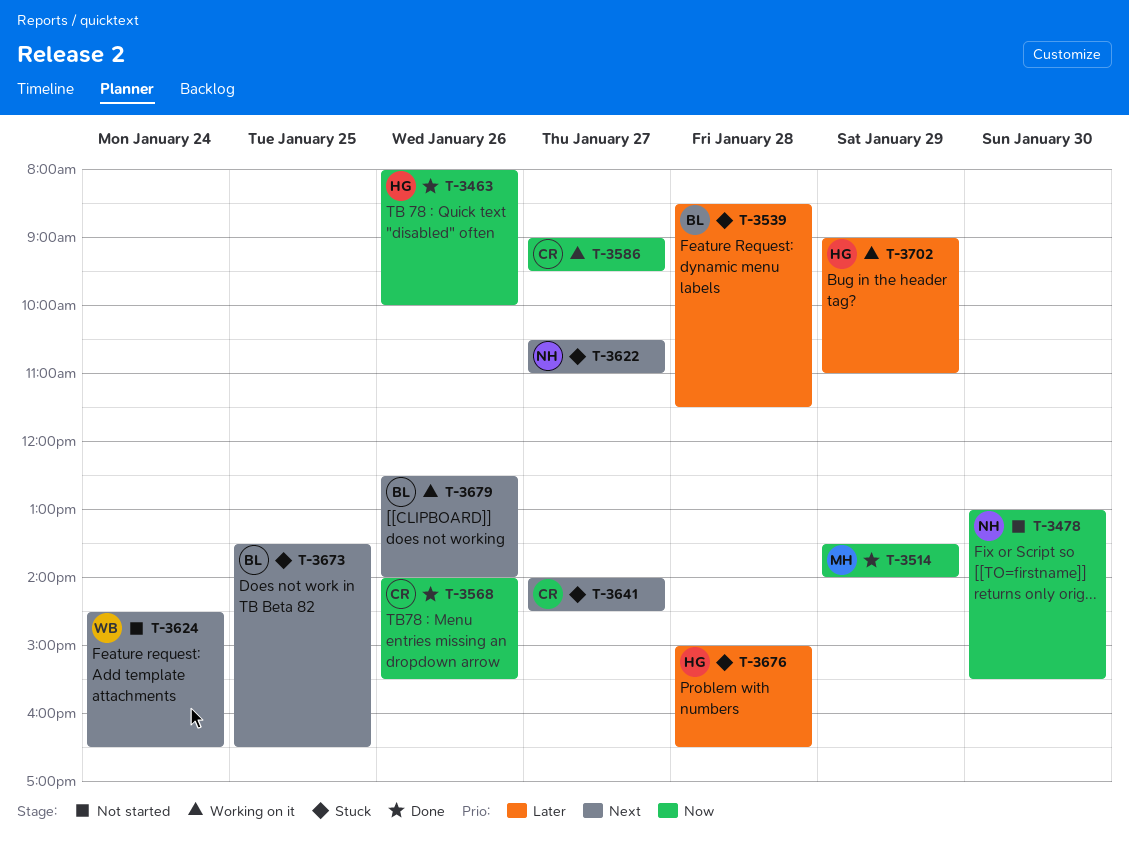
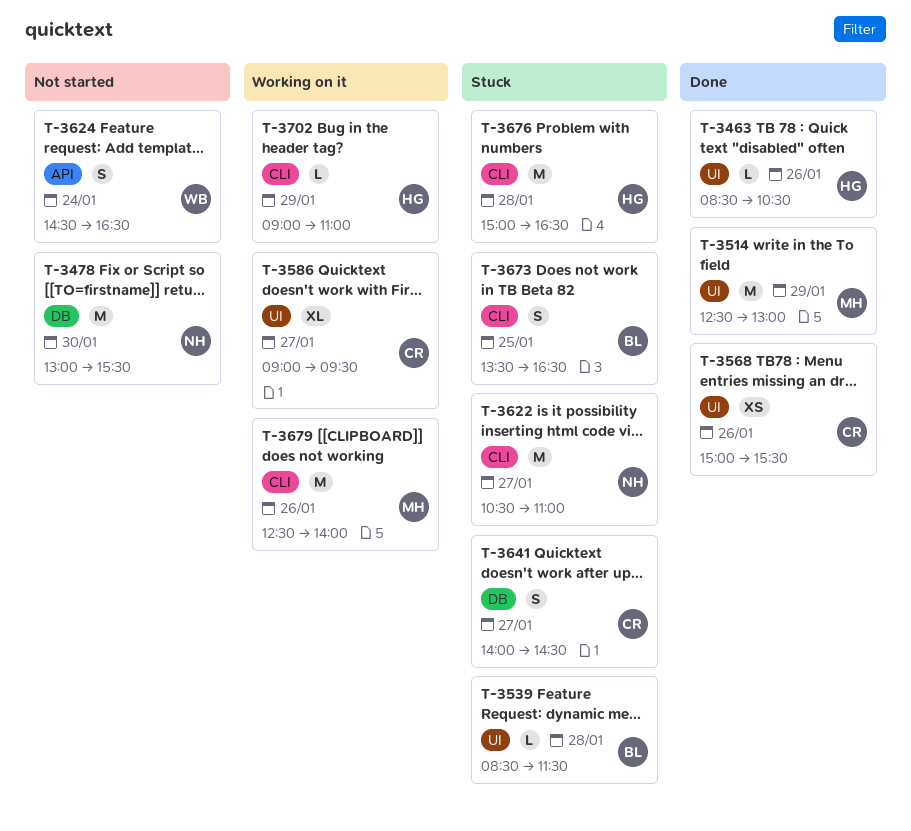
T-3463, begins: 08:00 -> 08:30
T-3463, ends: 10:00 -> 10:30
T-3514, begins: 13:30 -> 12:30
T-3514, ends: 14:00 -> 13:00
T-3568, begins: 14:00 -> 15:00
T-3679, owner: BL -> MH

